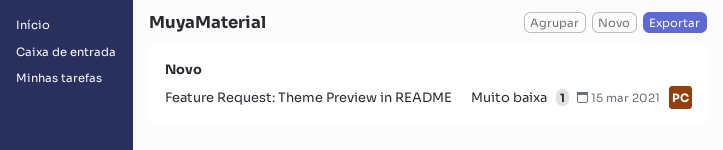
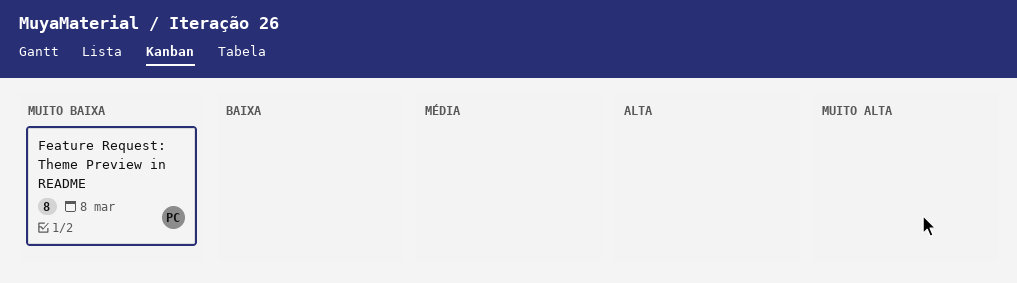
Feature Request: Theme Preview in README, estimate: 1 -> 8
Feature Request: Theme Preview in README, due: Mar 15 -> Mar 8

